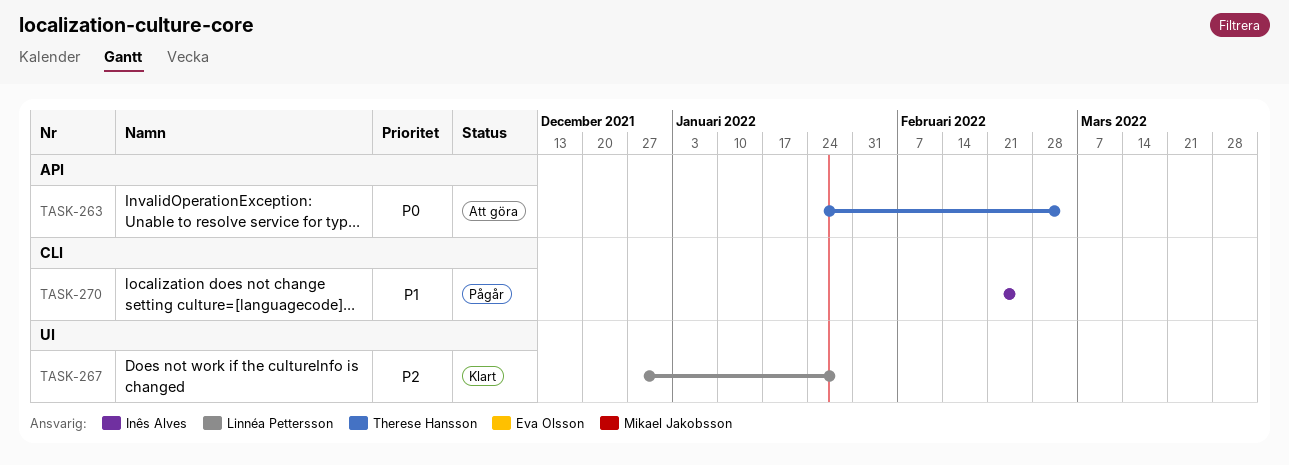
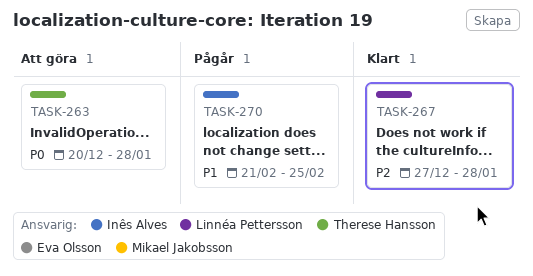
TASK-263, start: Jan 24 -> Dec 20
TASK-263, due: Mar 4 -> Jan 28

